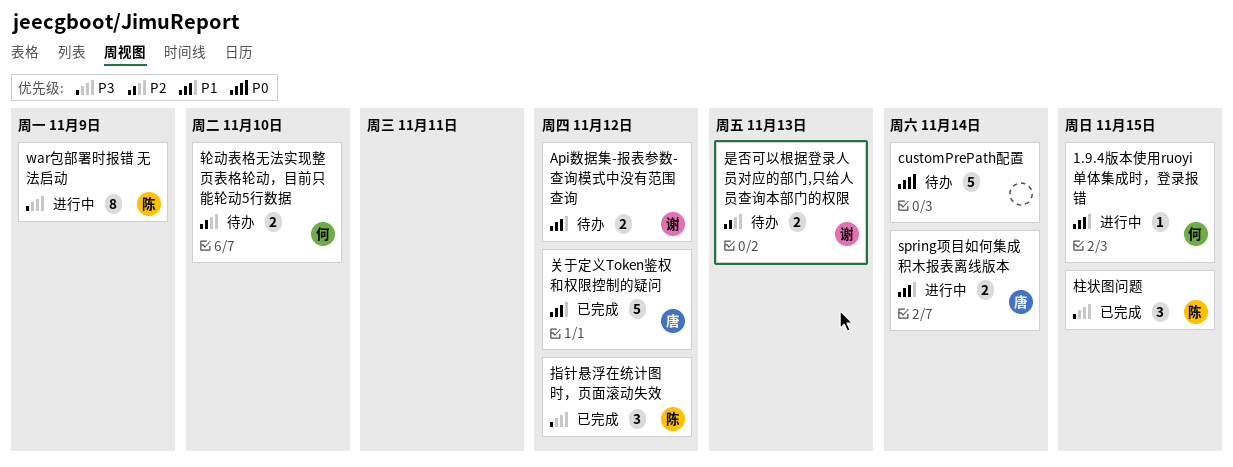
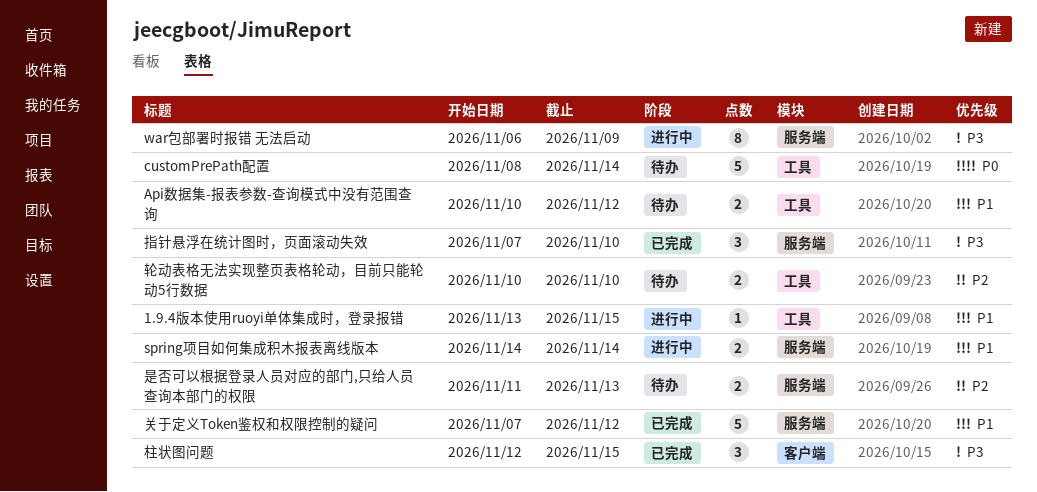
指针悬浮在统计图时，页面滚动失效, due: Nov 12 -> Nov 10

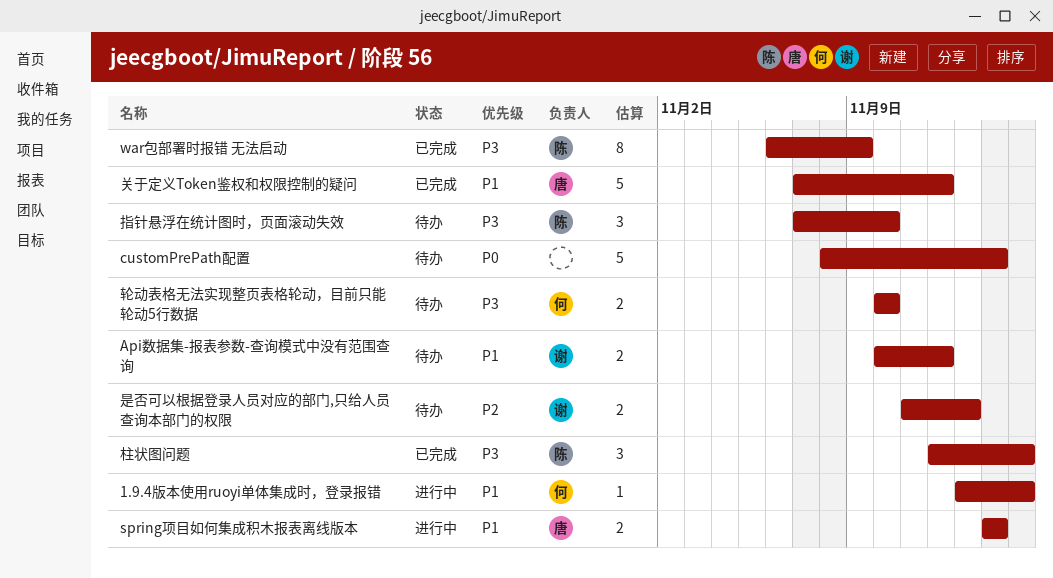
war包部署时报错 无法启动, status: 进行中 -> 已完成
指针悬浮在统计图时，页面滚动失效, status: 已完成 -> 待办
轮动表格无法实现整页表格轮动，目前只能轮动5行数据, priority: P2 -> P3

